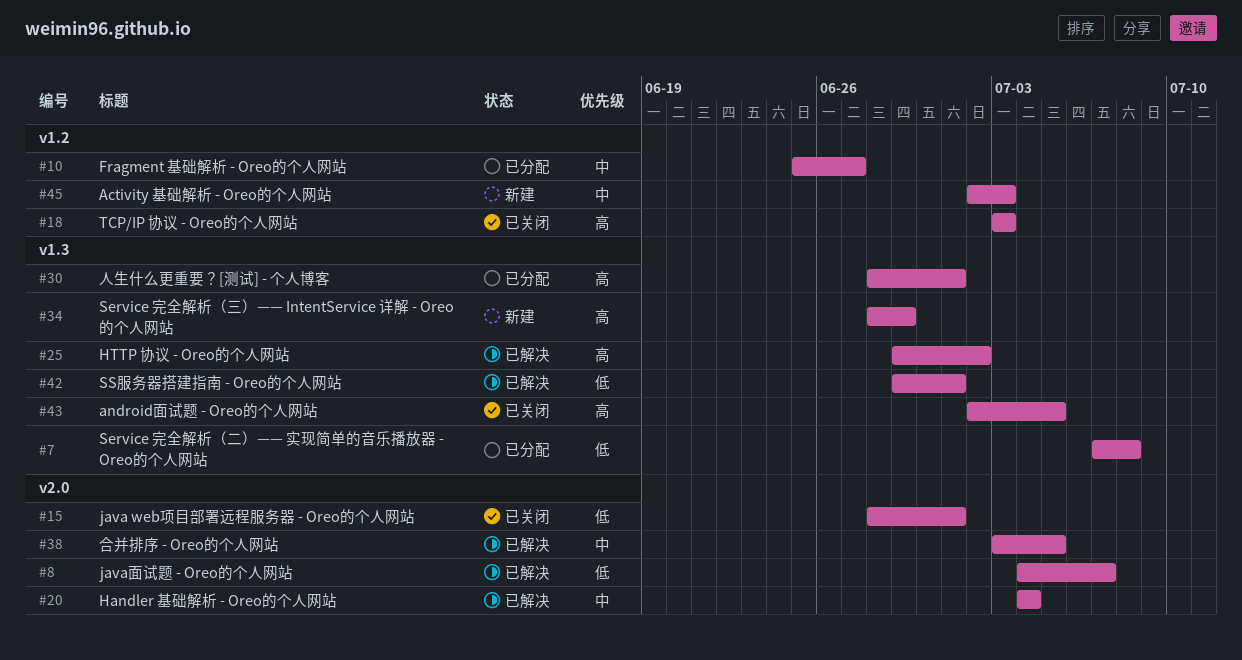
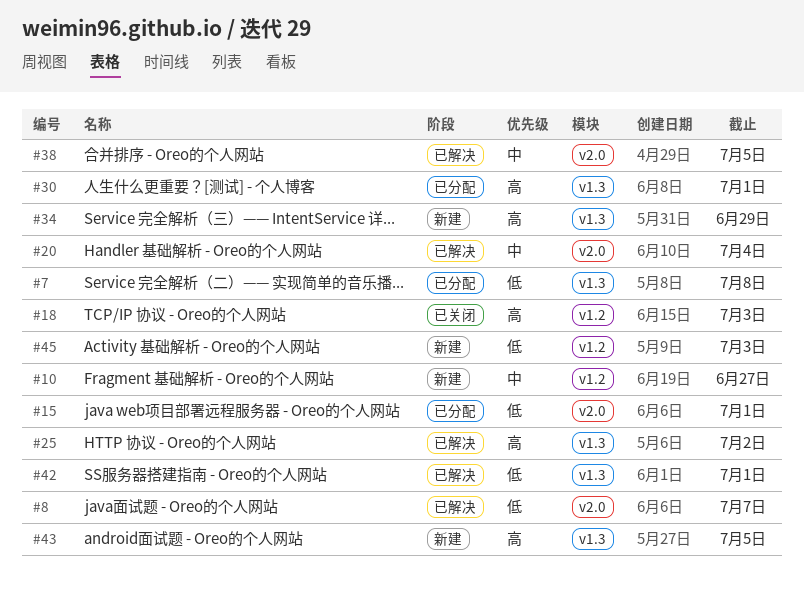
#10, status: 已分配 -> 新建
#15, status: 已关闭 -> 已分配
#43, status: 已关闭 -> 新建
#45, priority: 中 -> 低

